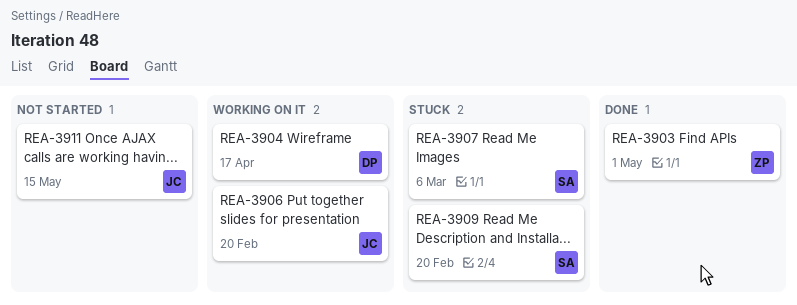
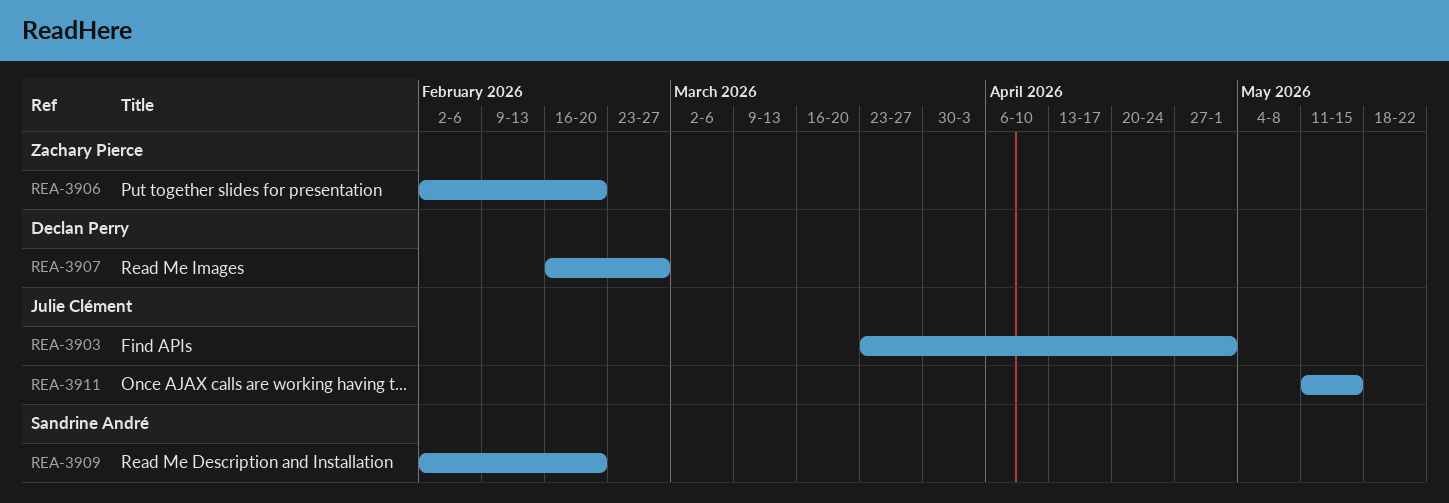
REA-3903, owner: Zachary Pierce -> Julie Clément
REA-3904: present -> none
REA-3906, owner: Julie Clément -> Zachary Pierce
REA-3907, owner: Sandrine André -> Declan Perry
REA-3907, due: Mar 6 -> Feb 27

